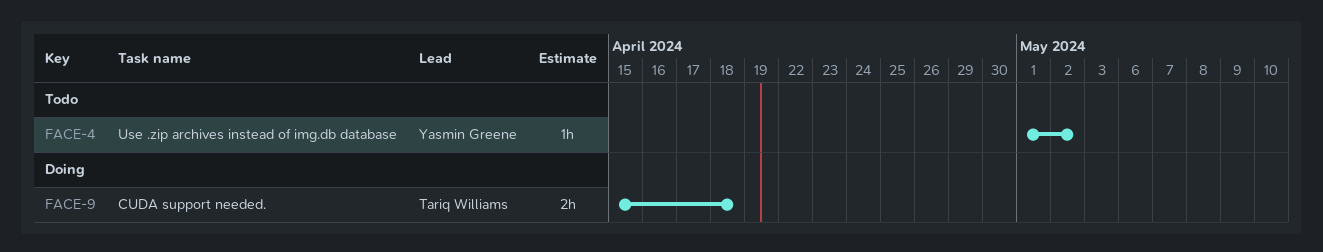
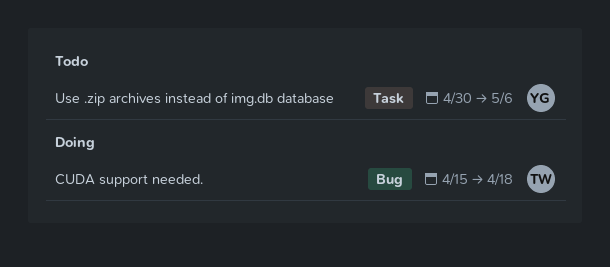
Use .zip archives instead of img.db database, start: May 1 -> Apr 30
Use .zip archives instead of img.db database, due: May 2 -> May 6

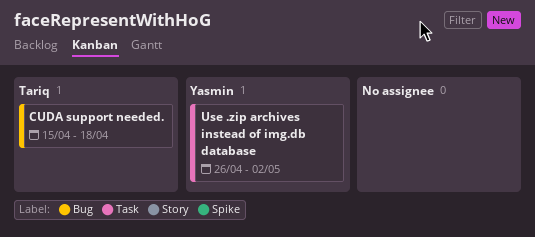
Use .zip archives instead of img.db database, start: Apr 30 -> Apr 26
Use .zip archives instead of img.db database, due: May 6 -> May 2

